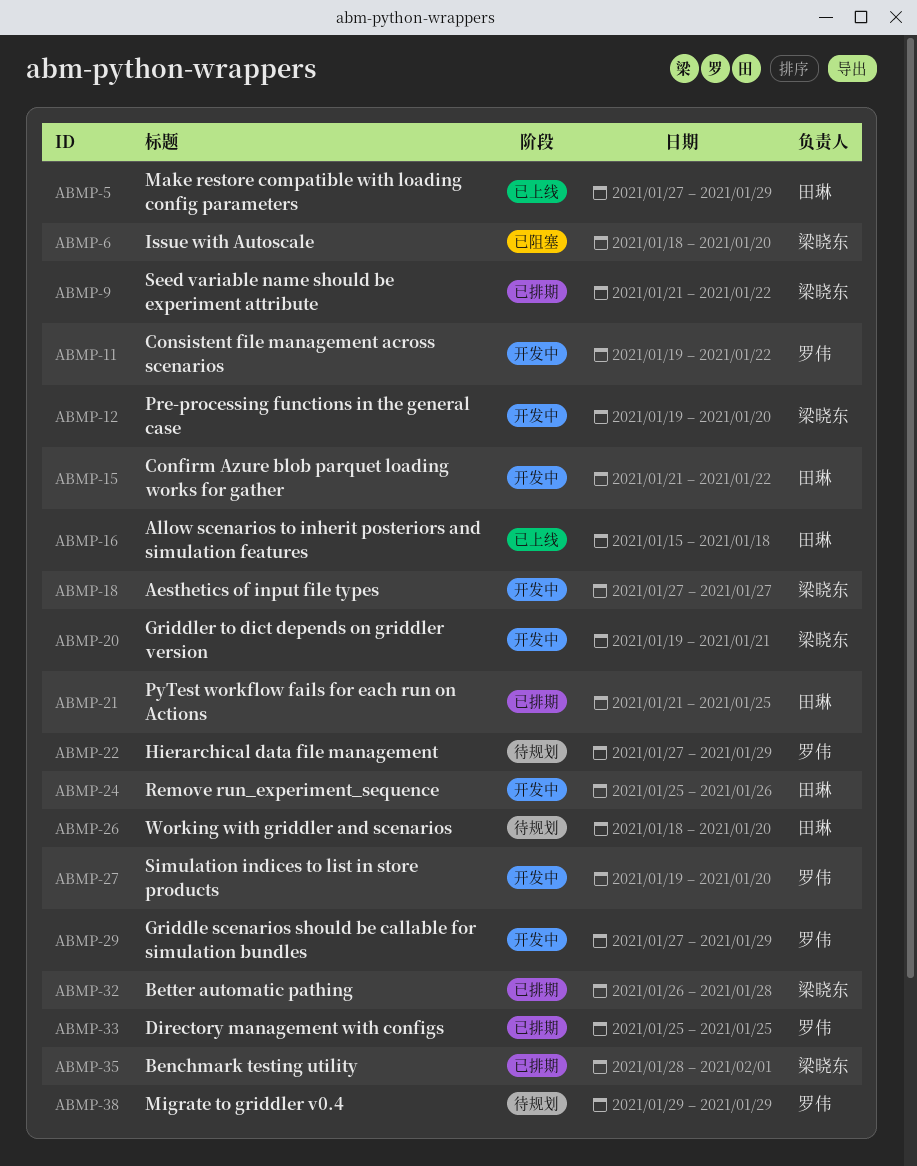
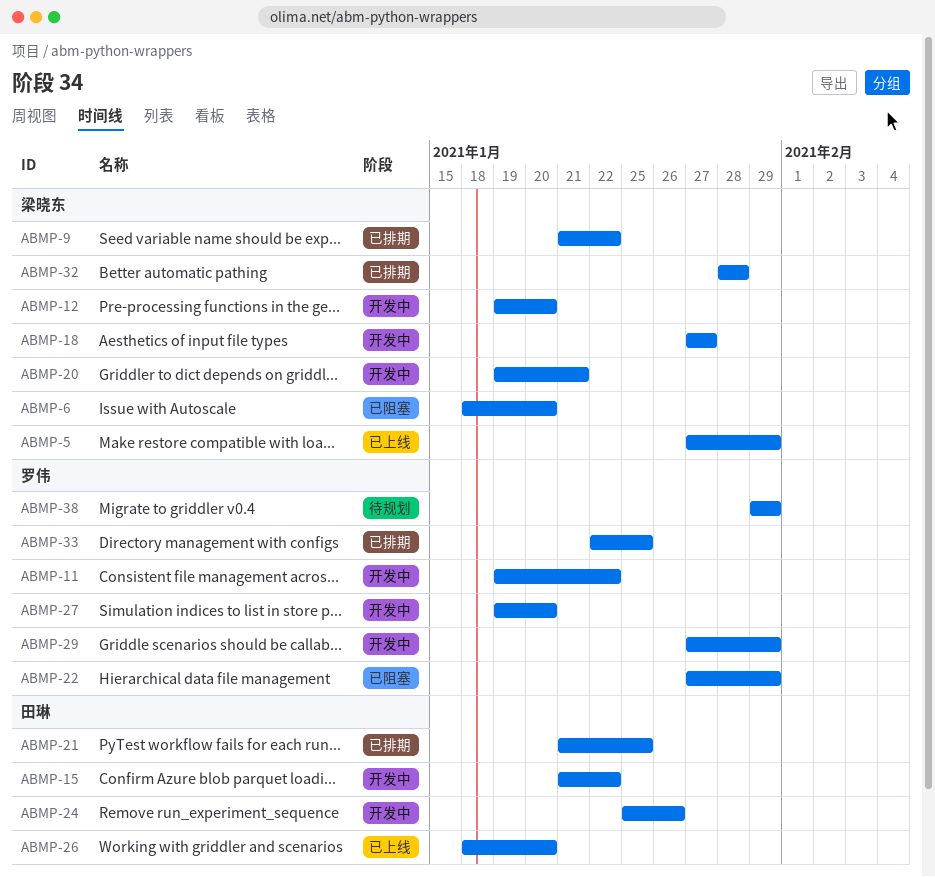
ABMP-5, owner: 田琳 -> 梁晓东
ABMP-16: present -> none
ABMP-22, status: 待规划 -> 已阻塞
ABMP-26, status: 待规划 -> 已上线
ABMP-32, start: Jan 26 -> Jan 28
ABMP-33, start: Jan 25 -> Jan 22
ABMP-35: present -> none

